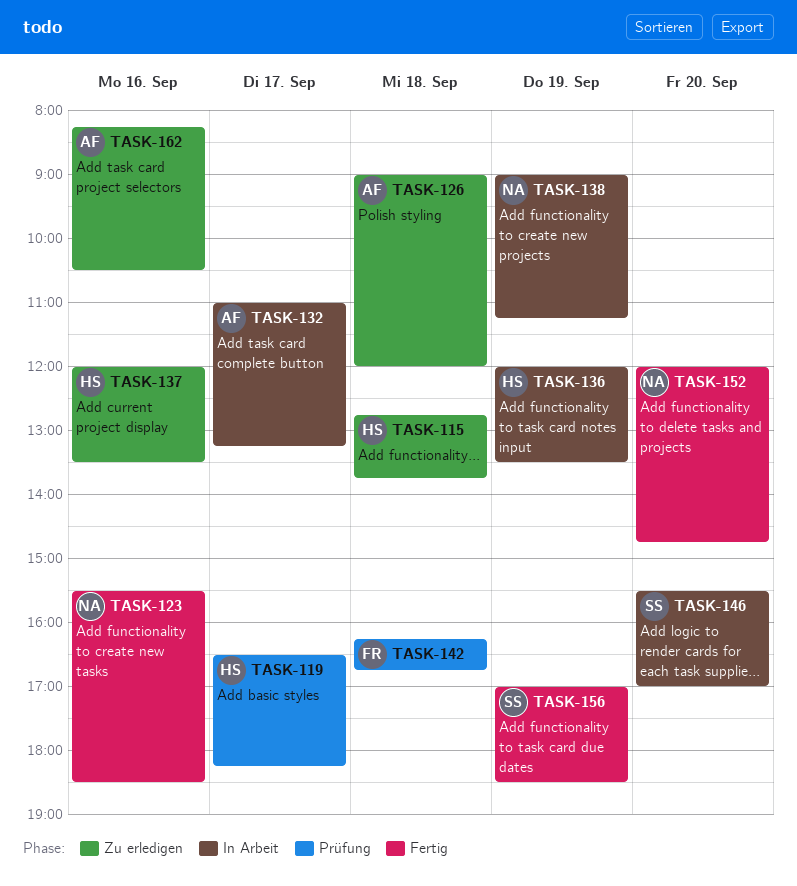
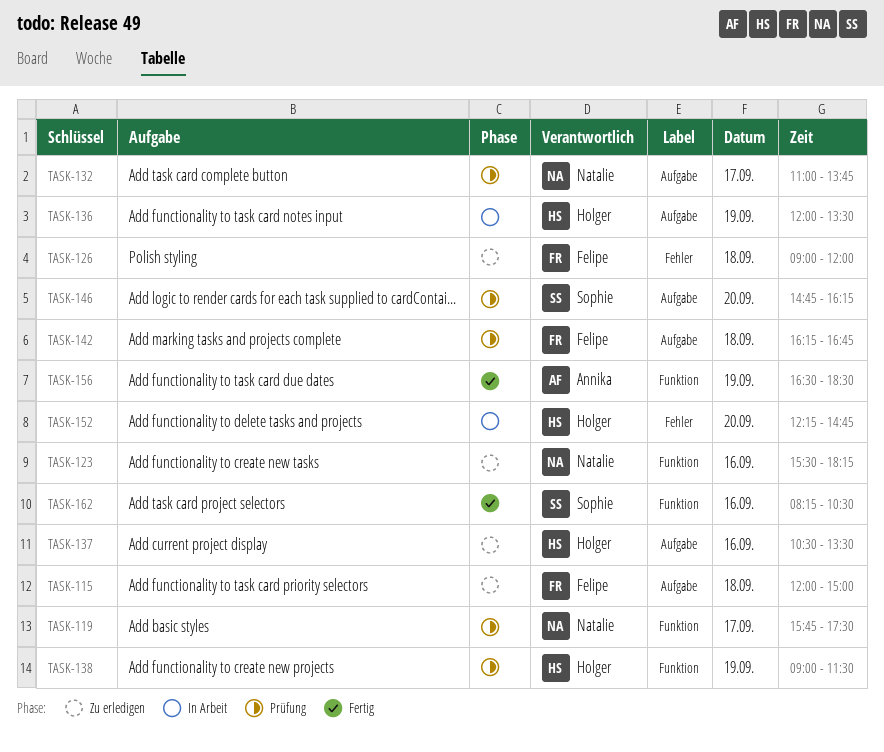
TASK-115, owner: Holger -> Felipe
TASK-115, begins: 12:45 -> 12:00
TASK-115, ends: 13:45 -> 15:00
TASK-119, owner: Holger -> Natalie
TASK-119, begins: 16:30 -> 15:45
TASK-119, ends: 18:15 -> 17:30
TASK-123, status: Fertig -> Zu erledigen
TASK-123, ends: 18:30 -> 18:15
TASK-126, owner: Annika -> Felipe
TASK-132, status: In Arbeit -> Prüfung
TASK-132, owner: Annika -> Natalie
TASK-132, ends: 13:15 -> 13:45
TASK-137, begins: 12:00 -> 10:30
TASK-138, status: In Arbeit -> Prüfung
TASK-138, owner: Natalie -> Holger
TASK-138, ends: 11:15 -> 11:30
TASK-146, status: In Arbeit -> Prüfung
TASK-146, begins: 15:30 -> 14:45
TASK-146, ends: 17:00 -> 16:15
TASK-152, status: Fertig -> In Arbeit
TASK-152, owner: Natalie -> Holger
TASK-152, begins: 12:00 -> 12:15
TASK-156, owner: Sophie -> Annika
TASK-156, begins: 17:00 -> 16:30
TASK-162, status: Zu erledigen -> Fertig
TASK-162, owner: Annika -> Sophie

